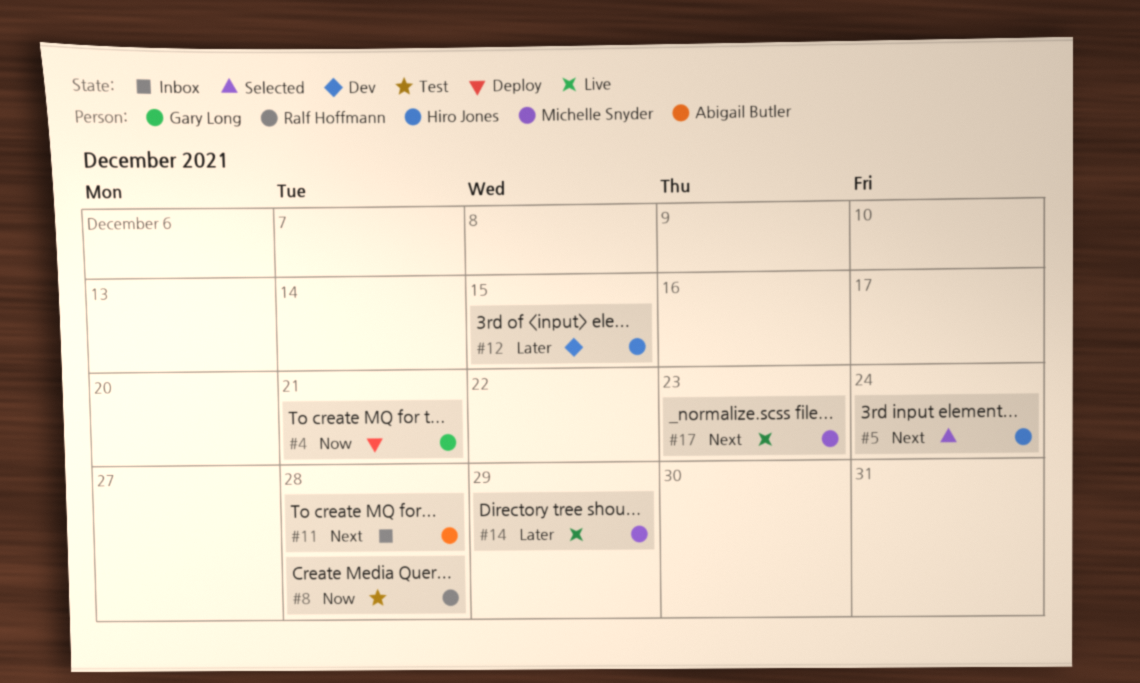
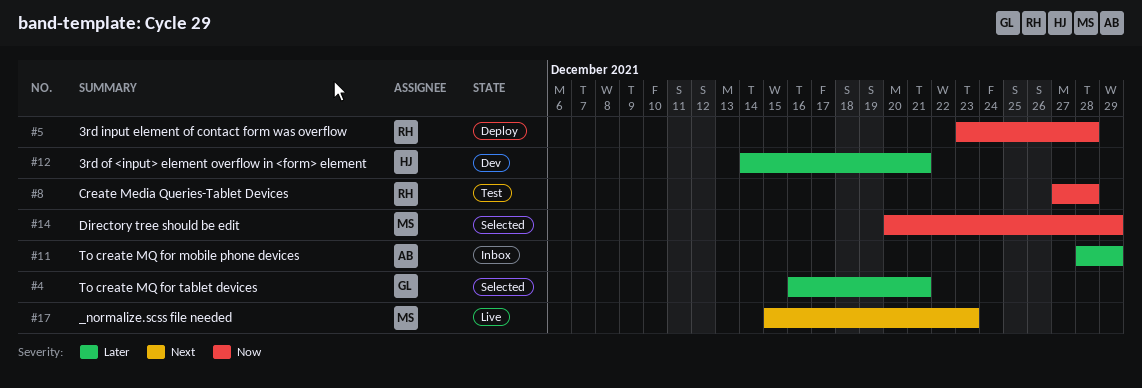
#4, status: Deploy -> Selected
#4, priority: Now -> Later
#5, status: Selected -> Deploy
#5, owner: Hiro Jones -> Ralf Hoffmann
#5, priority: Next -> Now
#5, due: Dec 24 -> Dec 28
#11, priority: Next -> Later
#11, due: Dec 28 -> Dec 29
#12, due: Dec 15 -> Dec 21
#14, status: Live -> Selected
#14, priority: Later -> Now

